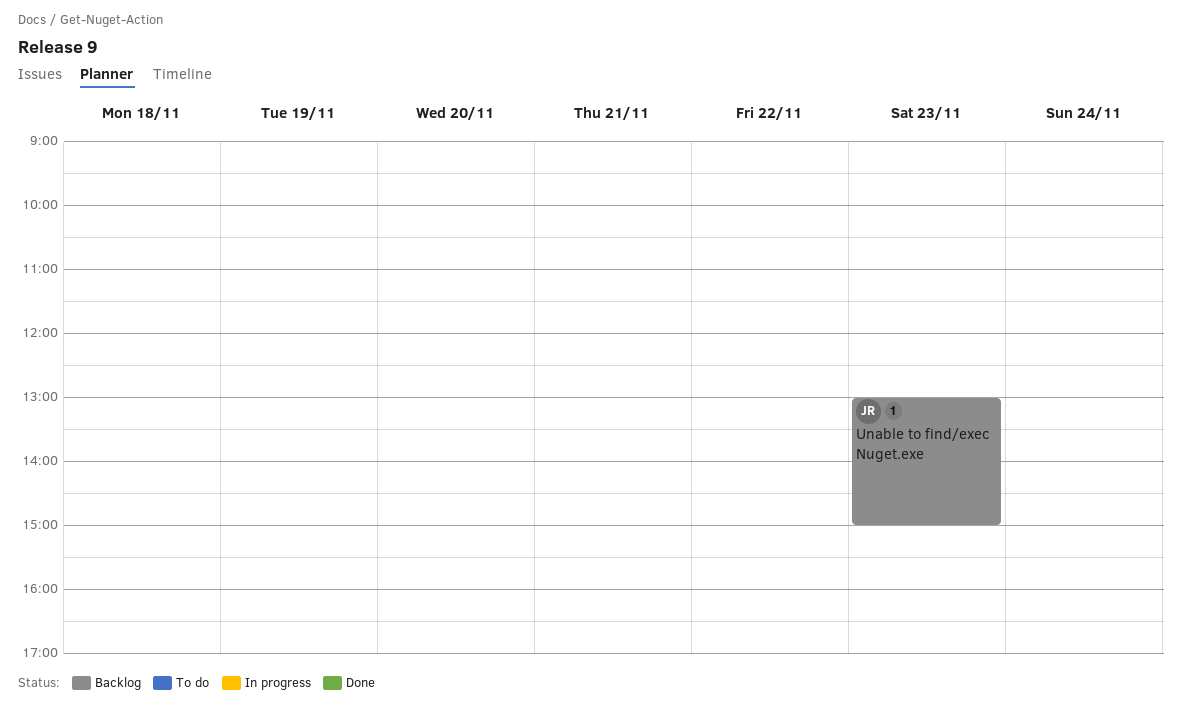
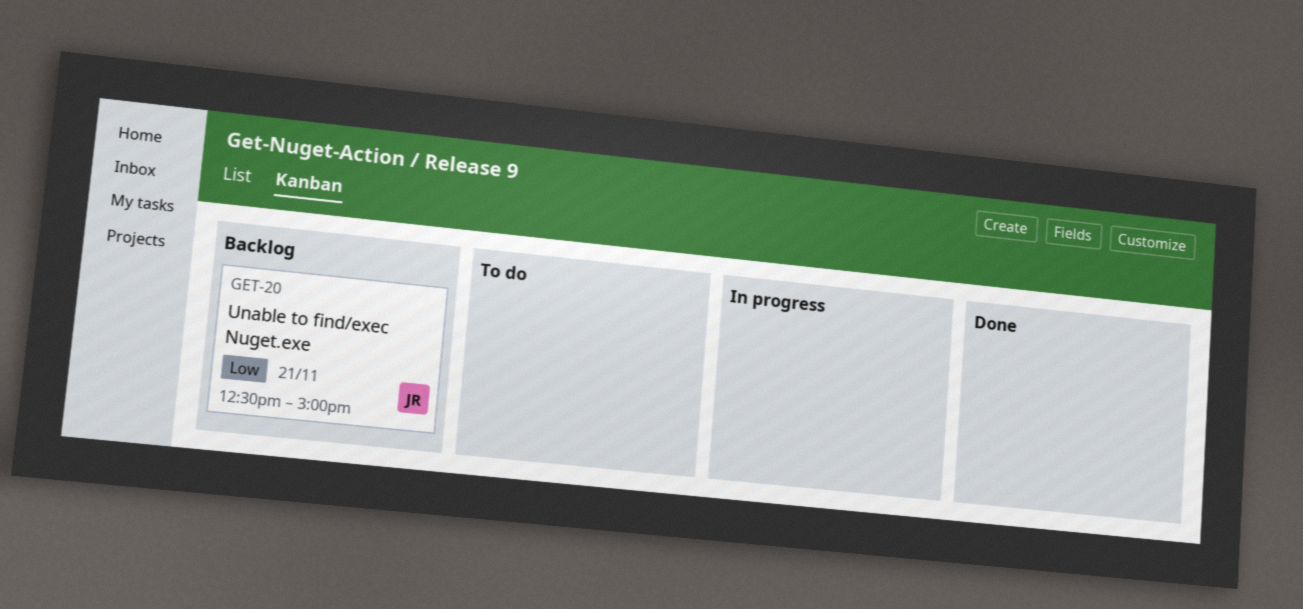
Unable to find/exec Nuget.exe, day: Nov 23 -> Nov 21
Unable to find/exec Nuget.exe, begins: 13:00 -> 12:30

